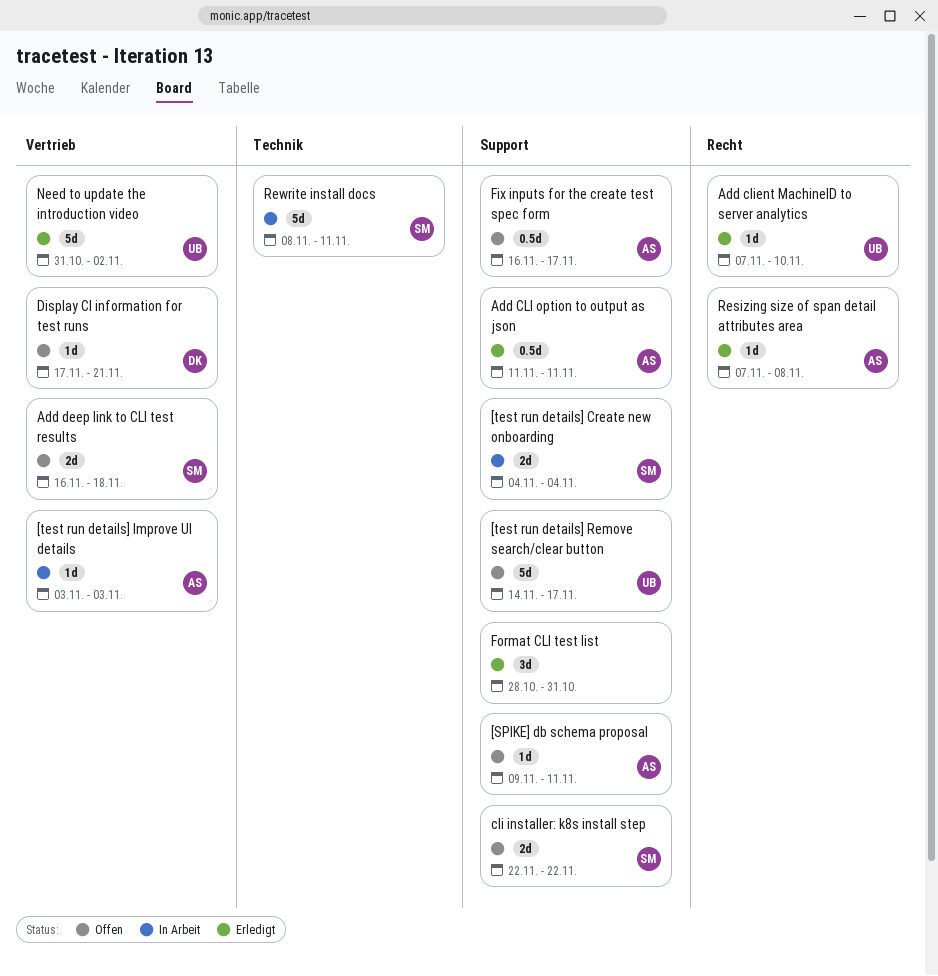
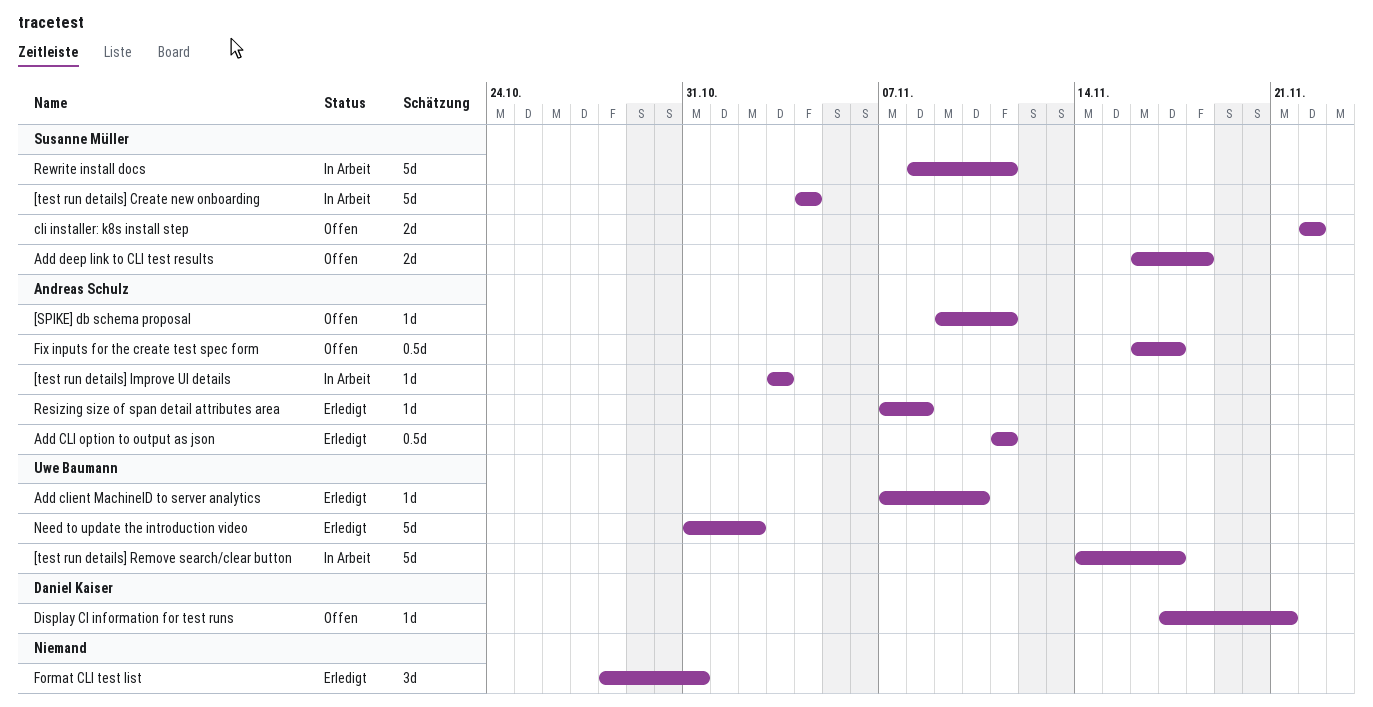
[test run details] Create new onboarding, estimate: 2d -> 5d
[test run details] Remove search/clear button, status: Offen -> In Arbeit

